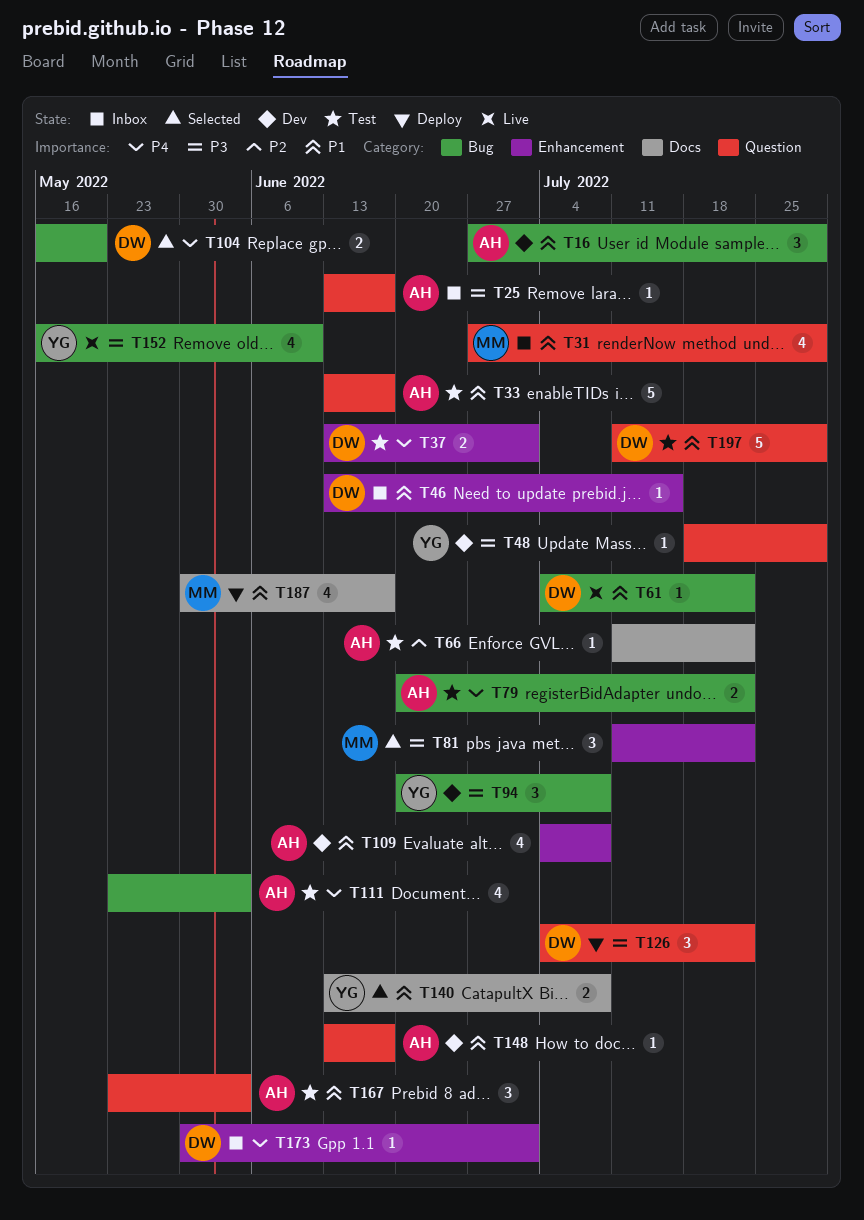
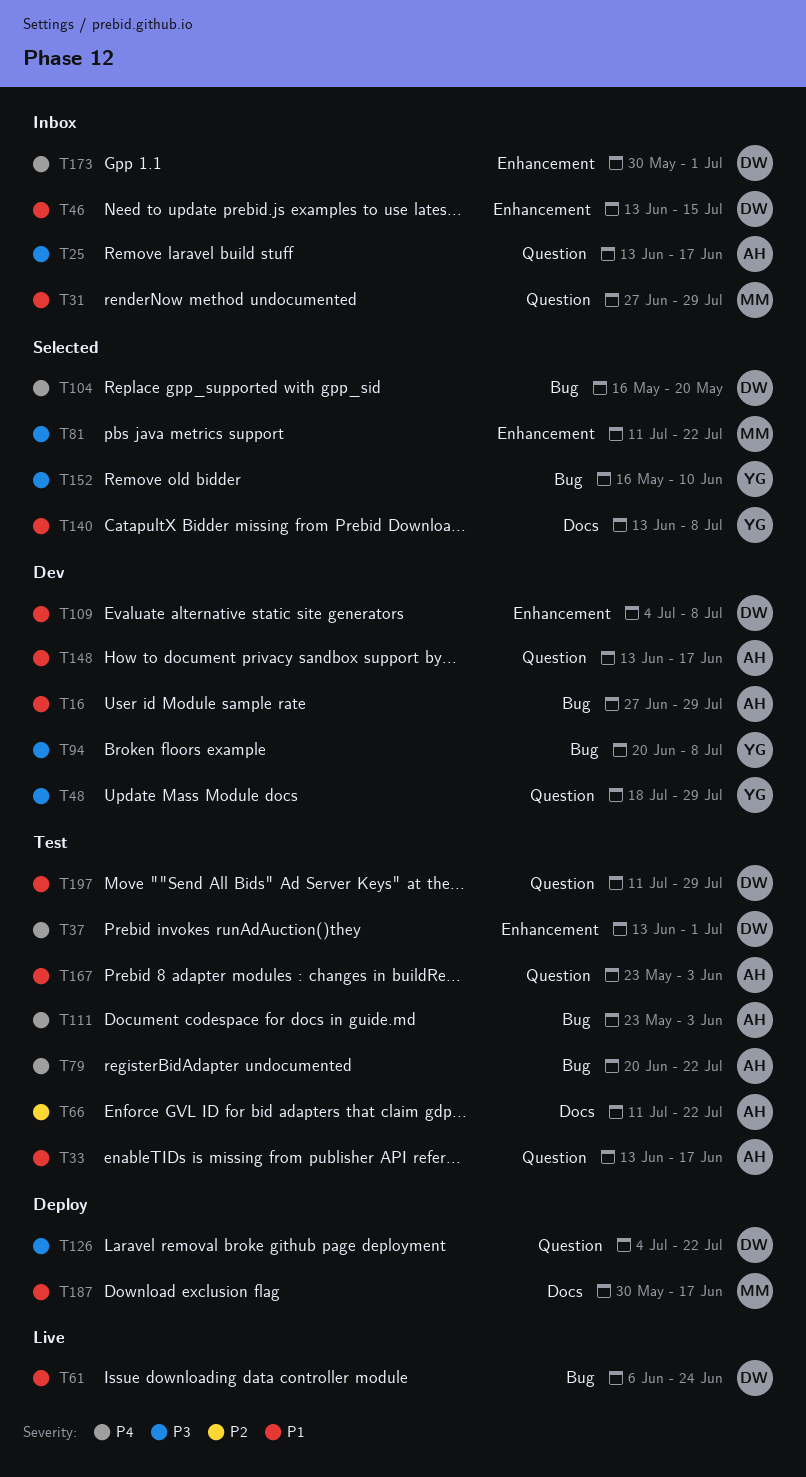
T61, start: Jul 4 -> Jun 6
T61, due: Jul 22 -> Jun 24
T109, owner: AH -> DW
T152, status: Live -> Selected

